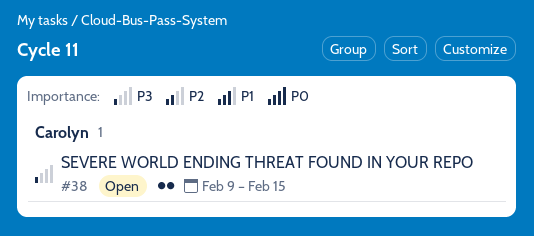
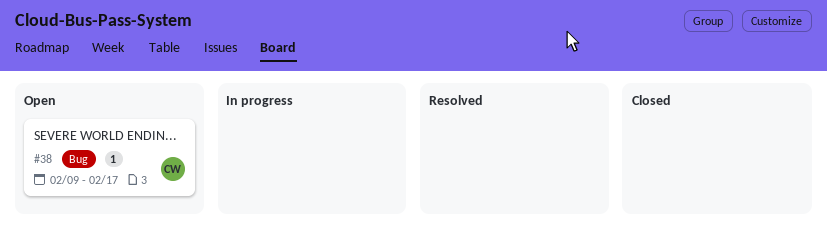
#38, estimate: 2 -> 1
#38, due: Feb 15 -> Feb 17

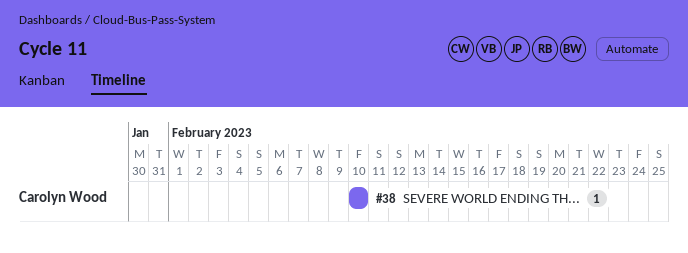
#38, start: Feb 9 -> Feb 10
#38, due: Feb 17 -> Feb 10

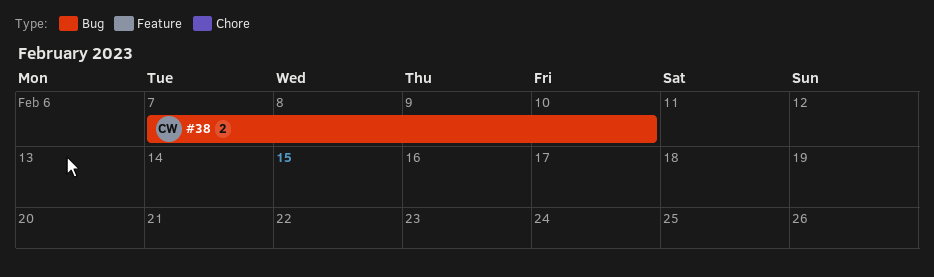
#38, estimate: 1 -> 2
#38, start: Feb 10 -> Feb 7

